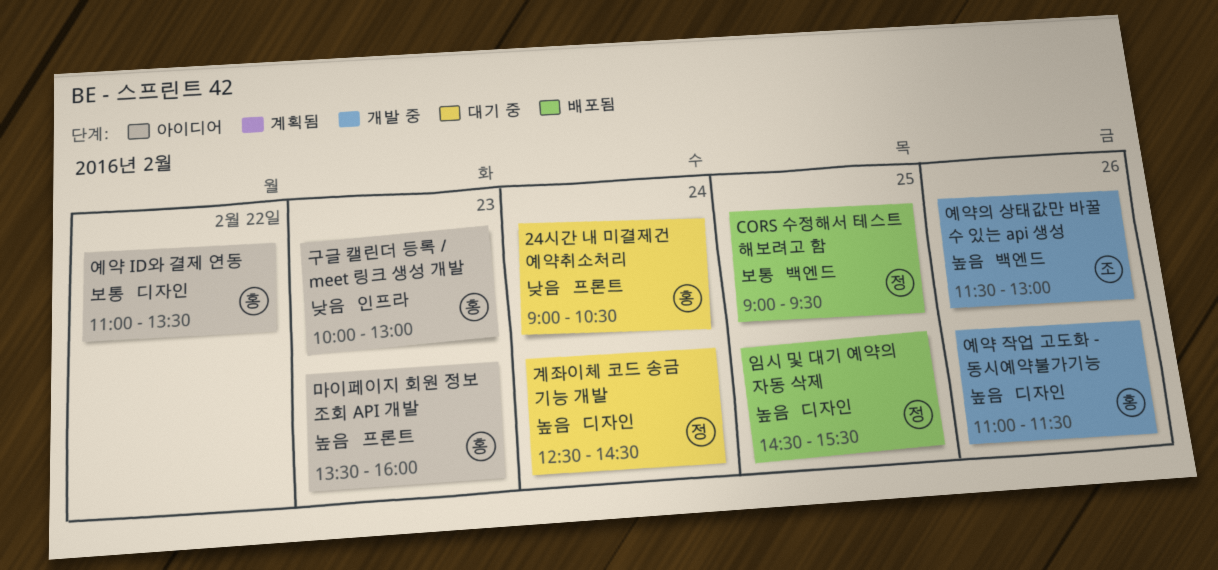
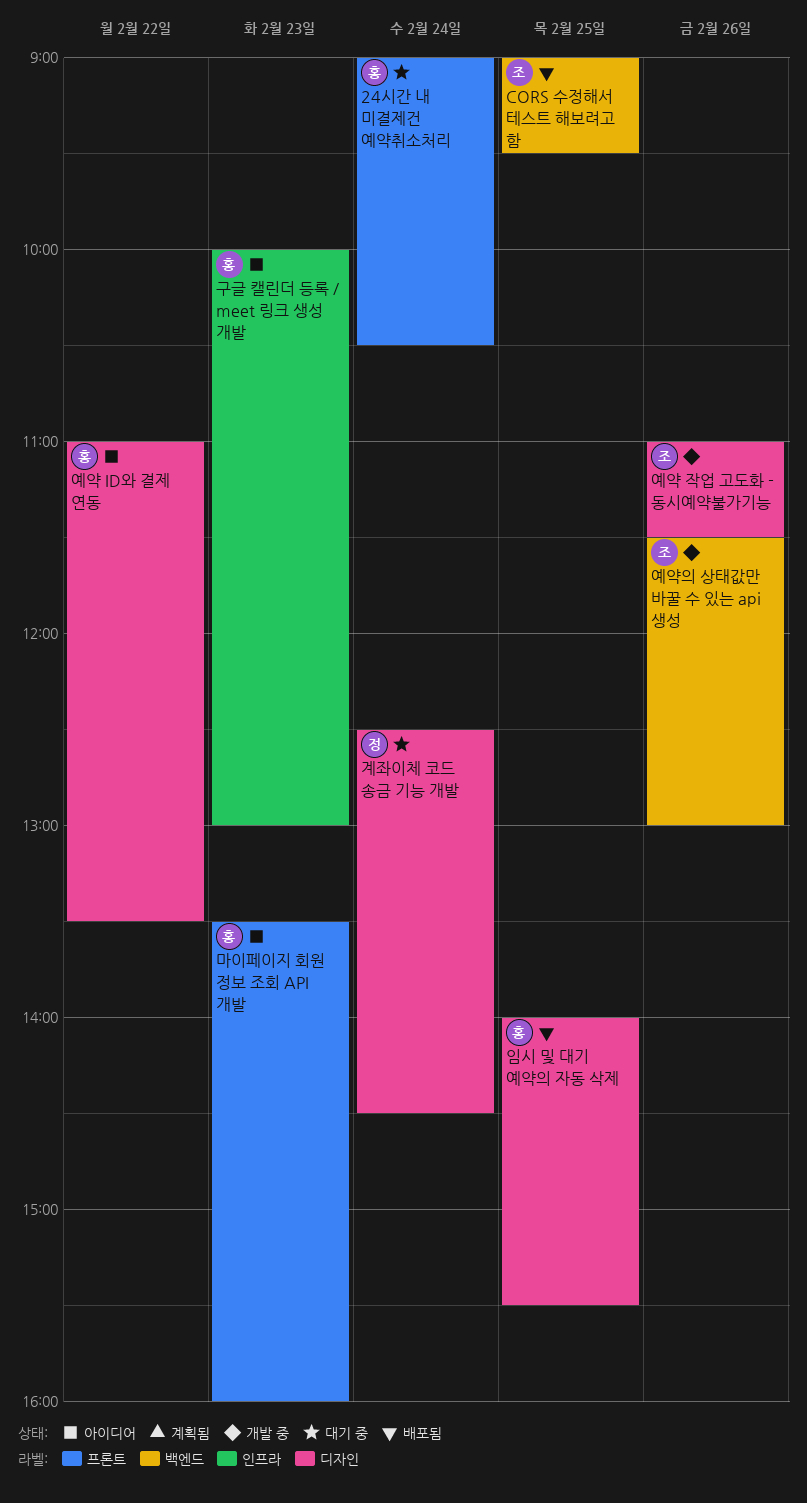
CORS 수정해서 테스트 해보려고 함, owner: 정 -> 조
예약 작업 고도화 - 동시예약불가기능, owner: 홍 -> 조
임시 및 대기 예약의 자동 삭제, owner: 정 -> 홍
임시 및 대기 예약의 자동 삭제, begins: 14:30 -> 14:00

